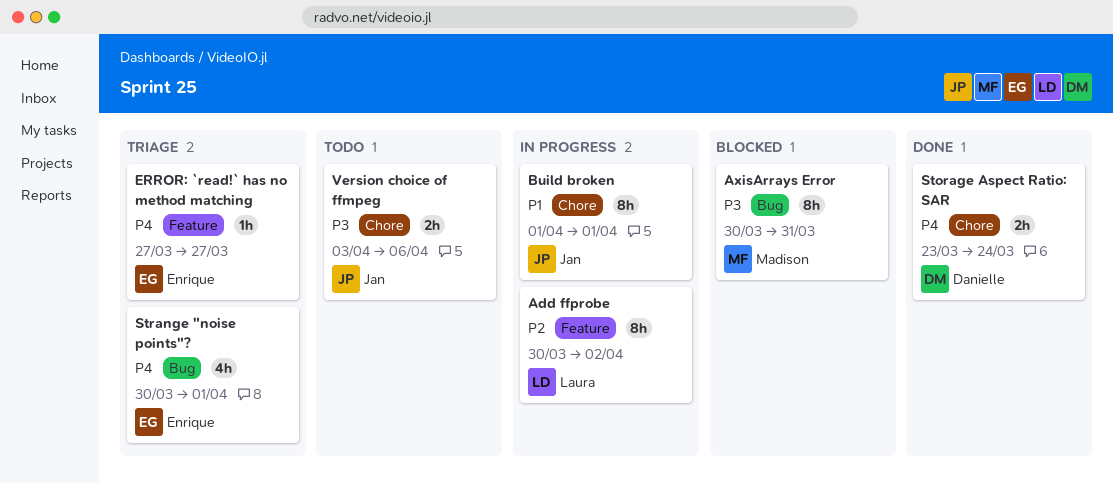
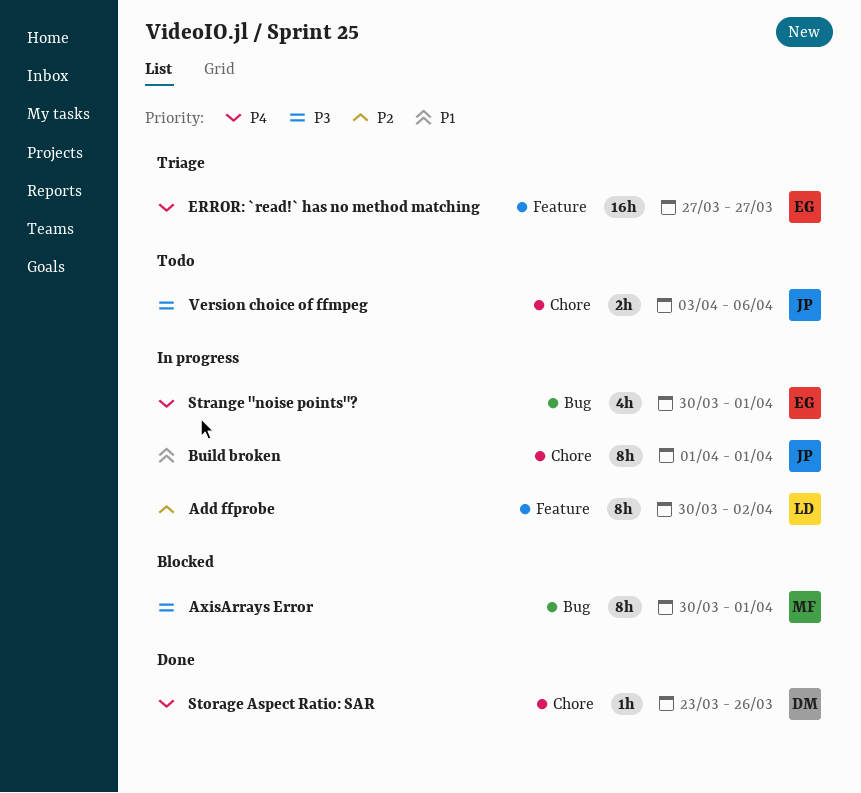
AxisArrays Error, due: Mar 31 -> Apr 1
ERROR: `read!` has no method matching, estimate: 1h -> 16h
Storage Aspect Ratio: SAR, estimate: 2h -> 1h
Storage Aspect Ratio: SAR, due: Mar 24 -> Mar 26
Strange "noise points"?, status: Triage -> In progress

